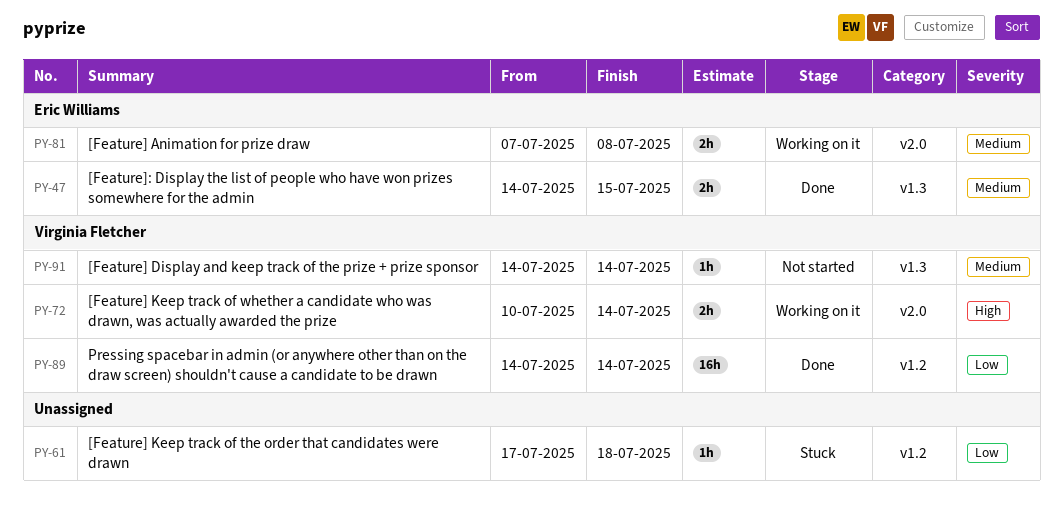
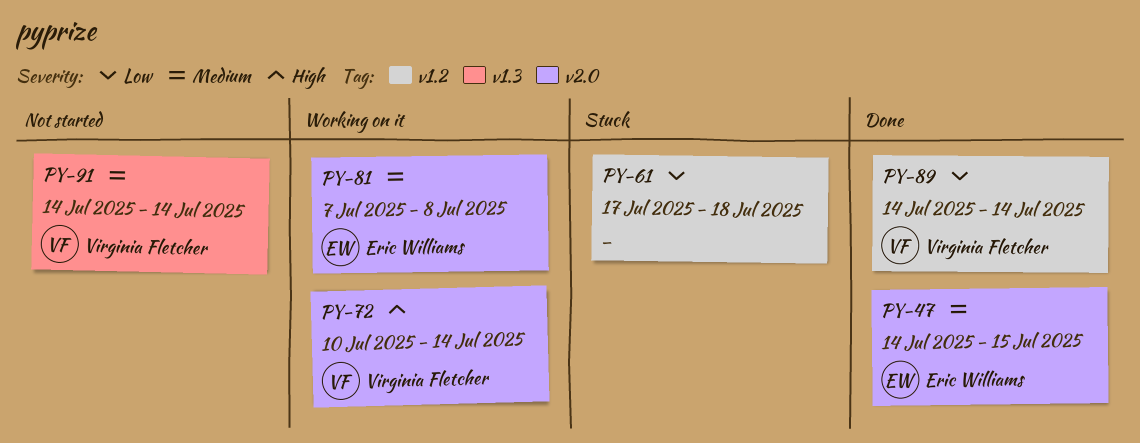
PY-47, label: v1.3 -> v2.0

